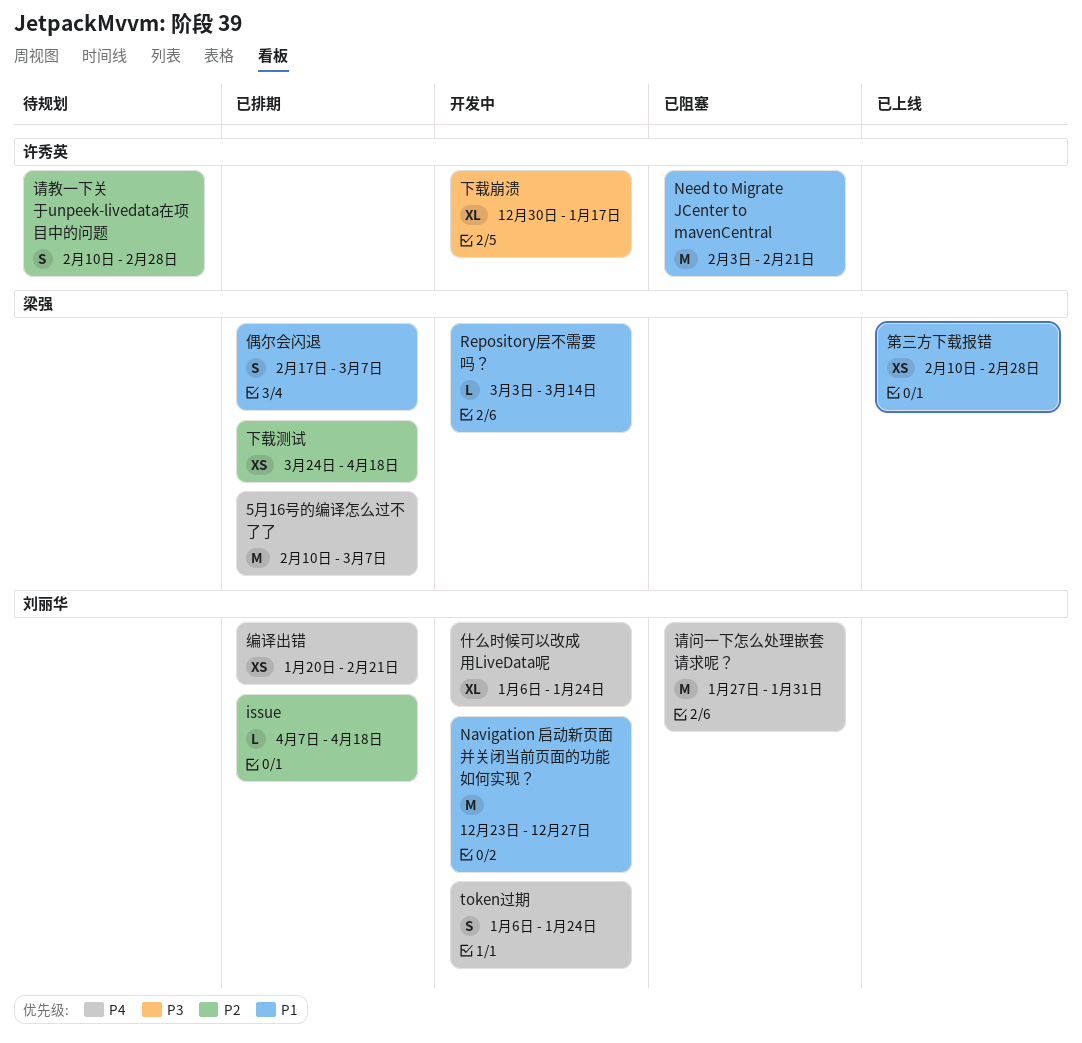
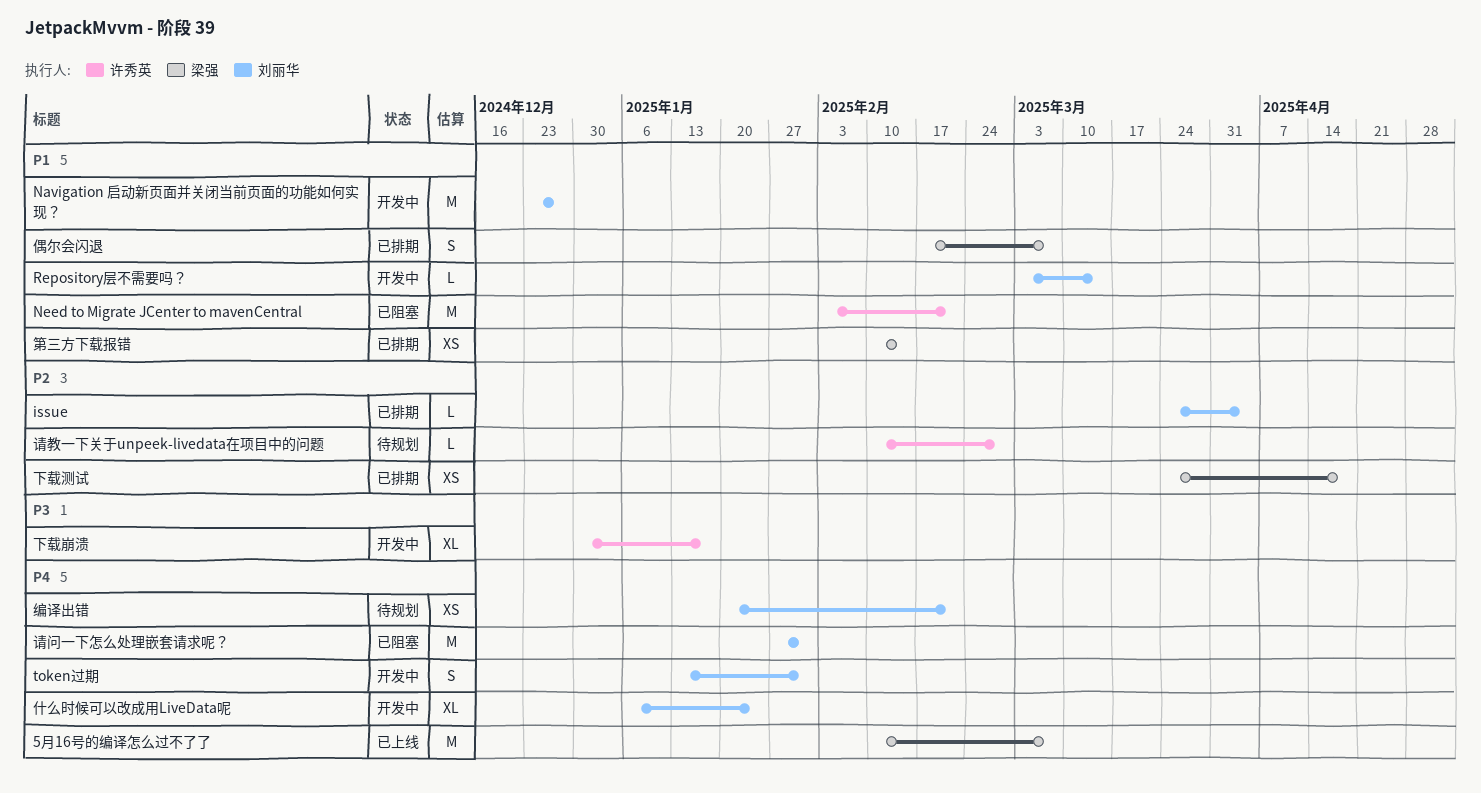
5月16号的编译怎么过不了了, status: 已排期 -> 已上线
issue, start: Apr 7 -> Mar 24
issue, due: Apr 18 -> Apr 4
Repository层不需要吗？, owner: 梁强 -> 刘丽华
token过期, start: Jan 6 -> Jan 13
token过期, due: Jan 24 -> Jan 31
第三方下载报错, status: 已上线 -> 已排期
第三方下载报错, due: Feb 28 -> Feb 14
编译出错, status: 已排期 -> 待规划
请教一下关于unpeek-livedata在项目中的问题, estimate: S -> L

